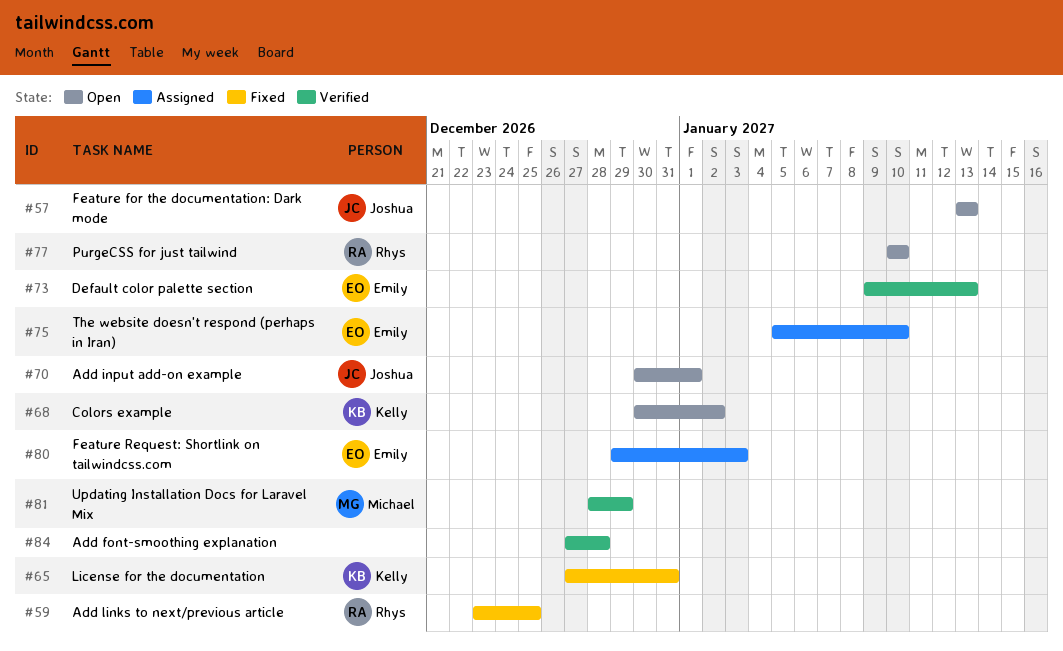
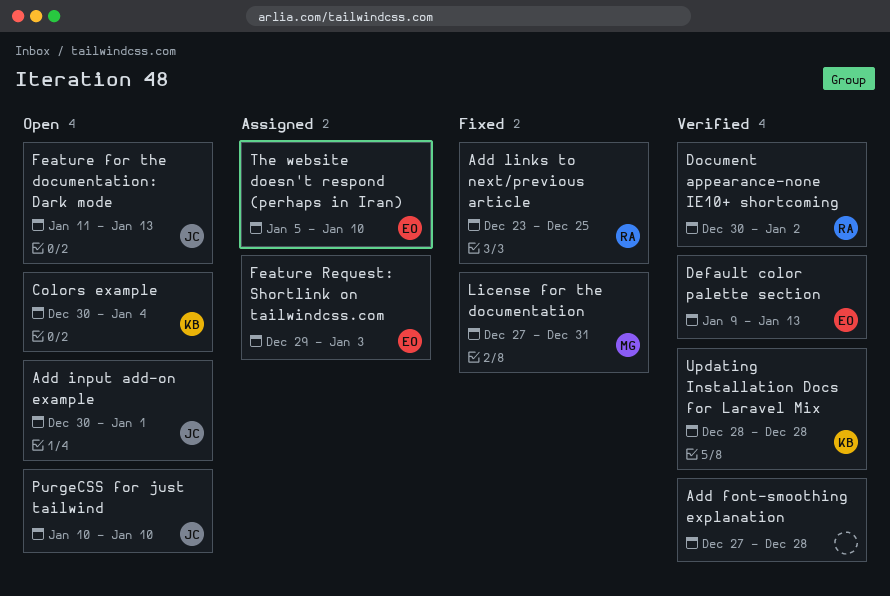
Colors example, due: Jan 2 -> Jan 4
Document appearance-none IE10+ shortcoming: none -> present
Feature for the documentation: Dark mode, start: Jan 13 -> Jan 11
License for the documentation, owner: Kelly -> Michael
PurgeCSS for just tailwind, owner: Rhys -> Joshua
Updating Installation Docs for Laravel Mix, owner: Michael -> Kelly
Updating Installation Docs for Laravel Mix, due: Dec 29 -> Dec 28

